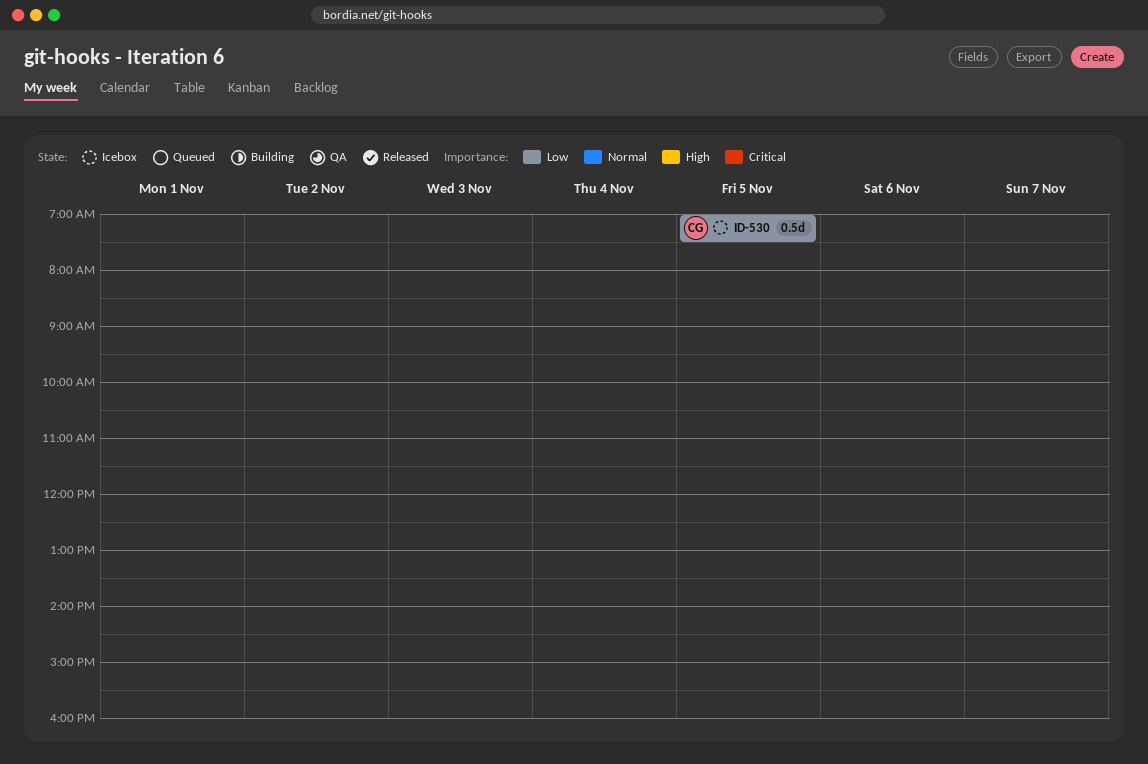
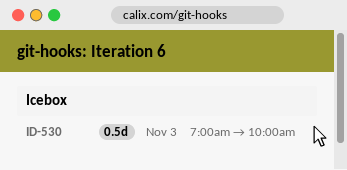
ID-530, day: Nov 5 -> Nov 3
ID-530, ends: 07:30 -> 10:00

